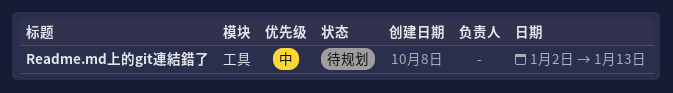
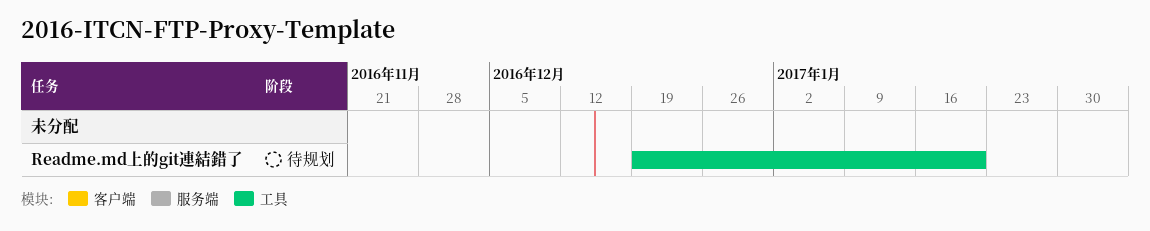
Readme.md上的git連結錯了, start: Jan 2 -> Dec 19
Readme.md上的git連結錯了, due: Jan 13 -> Jan 20

